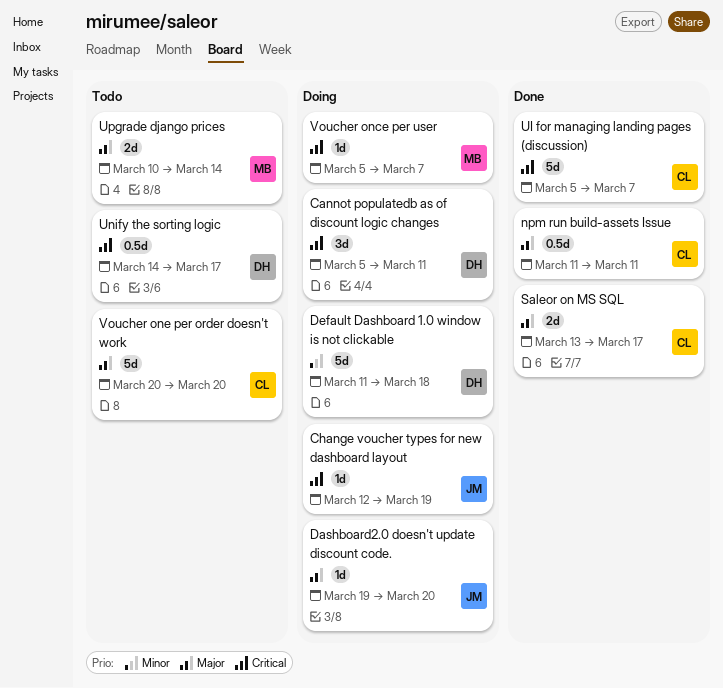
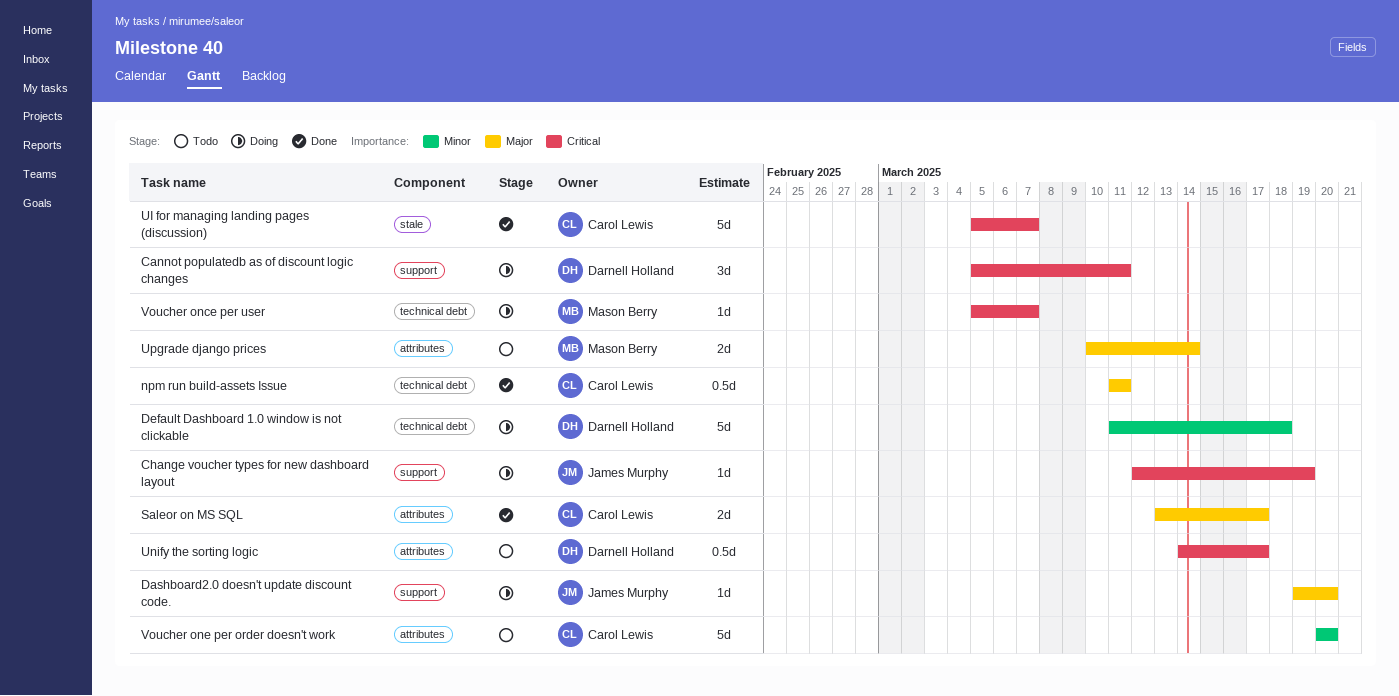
Voucher one per order doesn't work, priority: Major -> Minor

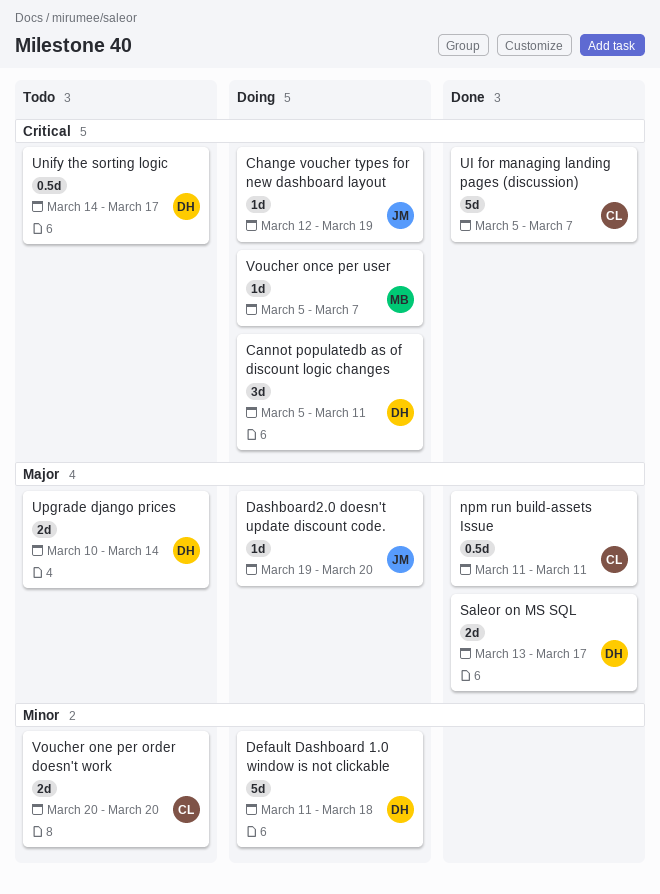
Saleor on MS SQL, owner: Carol Lewis -> Darnell Holland
Upgrade django prices, owner: Mason Berry -> Darnell Holland
Voucher one per order doesn't work, estimate: 5d -> 2d

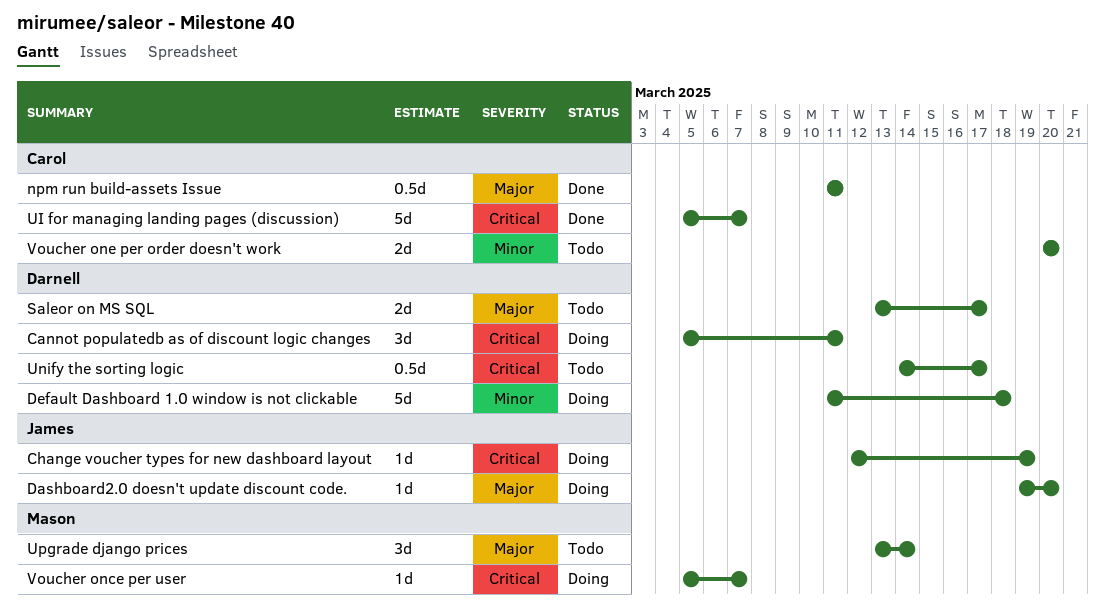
Saleor on MS SQL, status: Done -> Todo
Upgrade django prices, owner: Darnell -> Mason
Upgrade django prices, estimate: 2d -> 3d
Upgrade django prices, start: Mar 10 -> Mar 13

